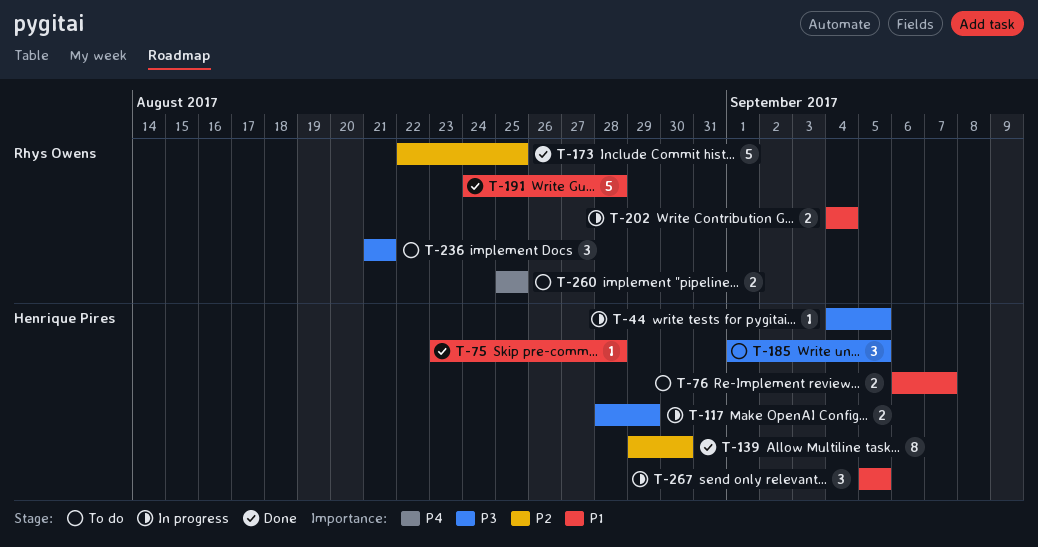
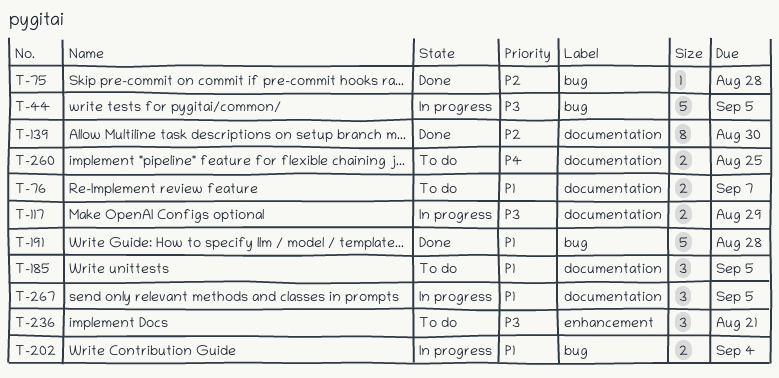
T-44, estimate: 1 -> 5
T-75, priority: P1 -> P2
T-173: present -> none
T-185, priority: P3 -> P1

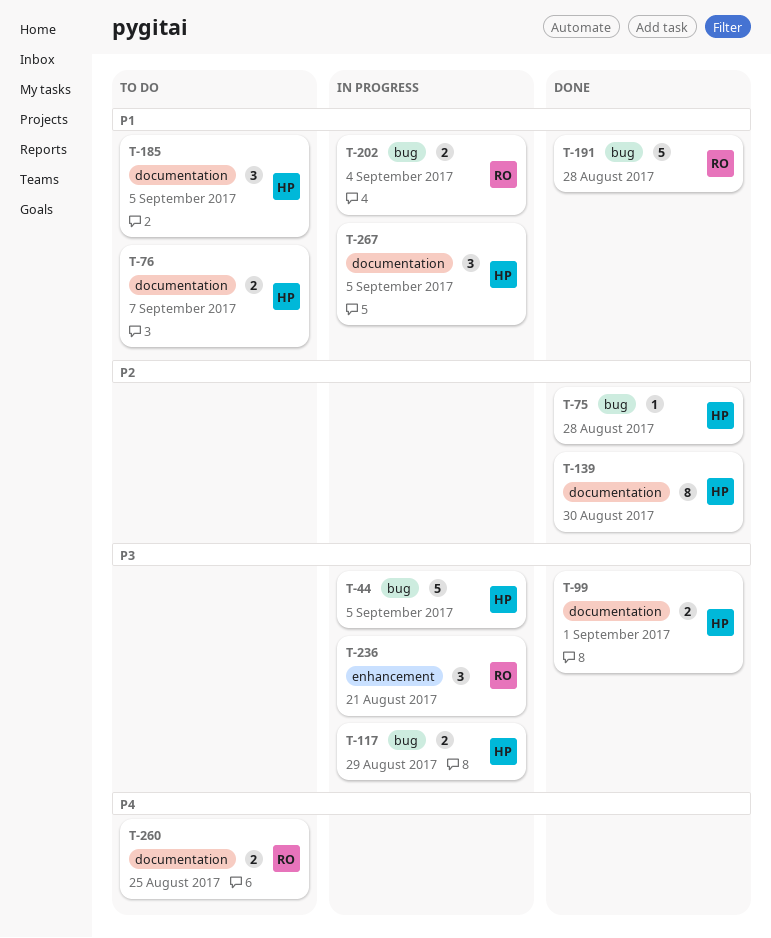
T-99: none -> present
T-117, label: documentation -> bug
T-236, status: To do -> In progress

